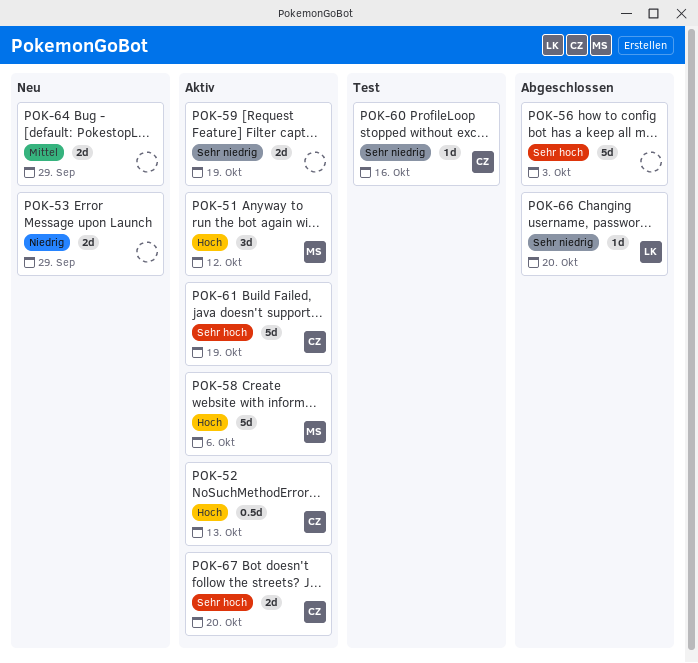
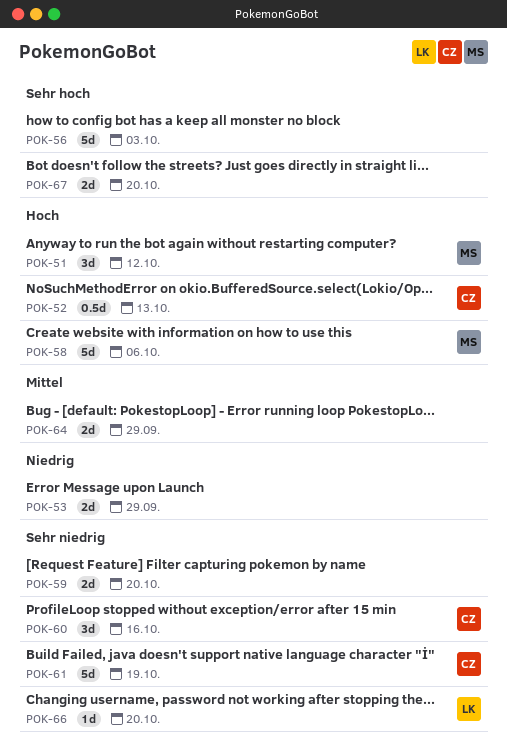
POK-59, due: Oct 19 -> Oct 20
POK-60, estimate: 1d -> 3d
POK-61, priority: Sehr hoch -> Sehr niedrig
POK-67, owner: CZ -> none

